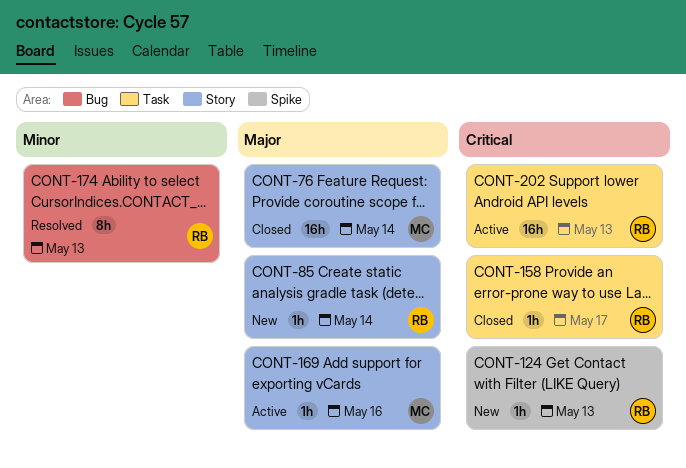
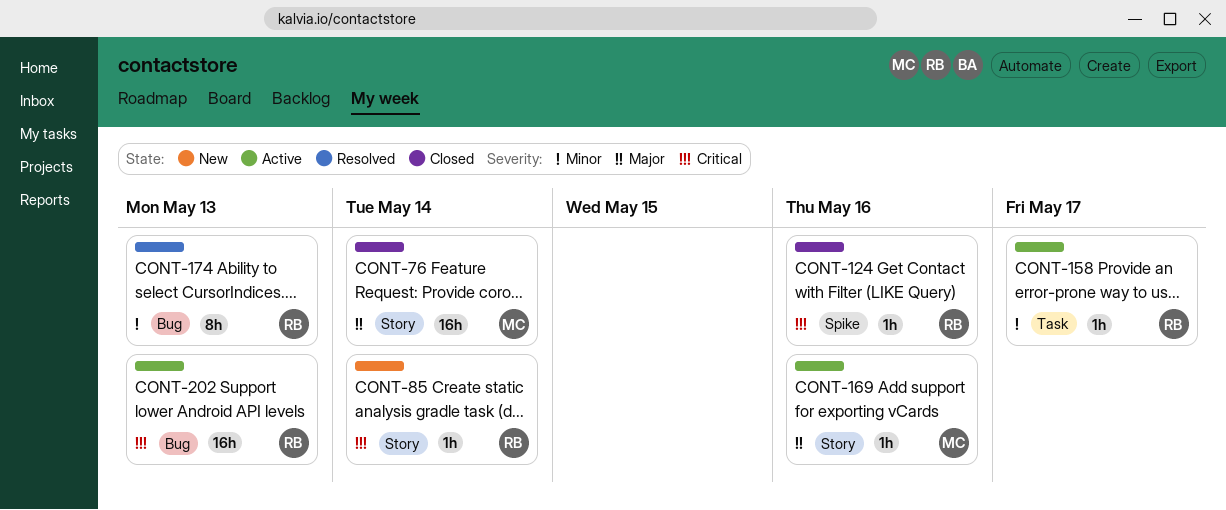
CONT-85, priority: Major -> Critical
CONT-124, status: New -> Closed
CONT-124, due: May 13 -> May 16
CONT-158, status: Closed -> Active
CONT-158, priority: Critical -> Minor
CONT-202, label: Task -> Bug

